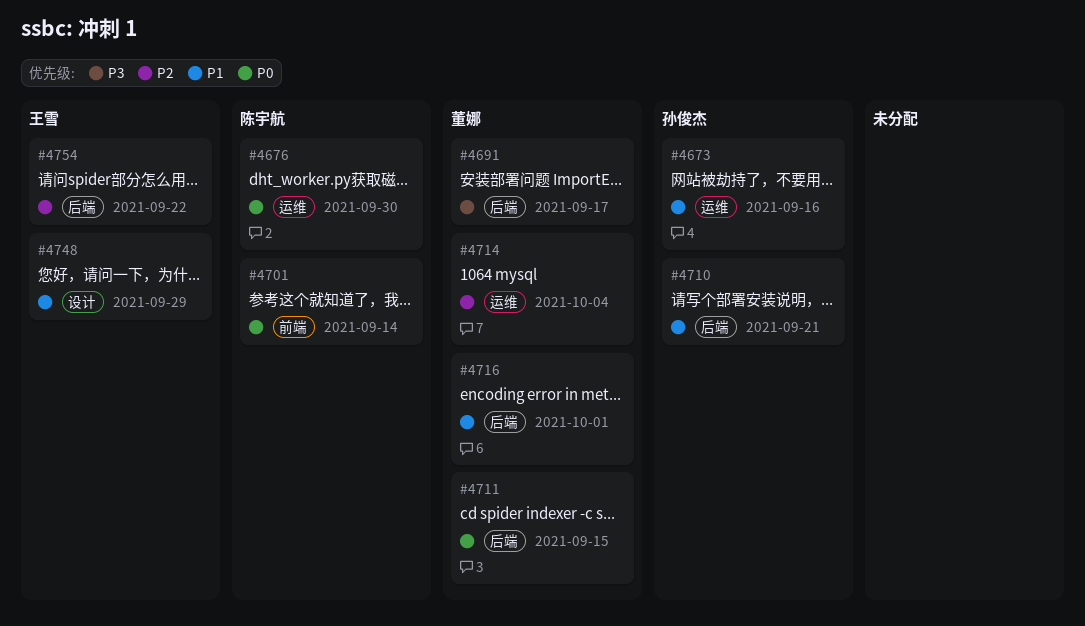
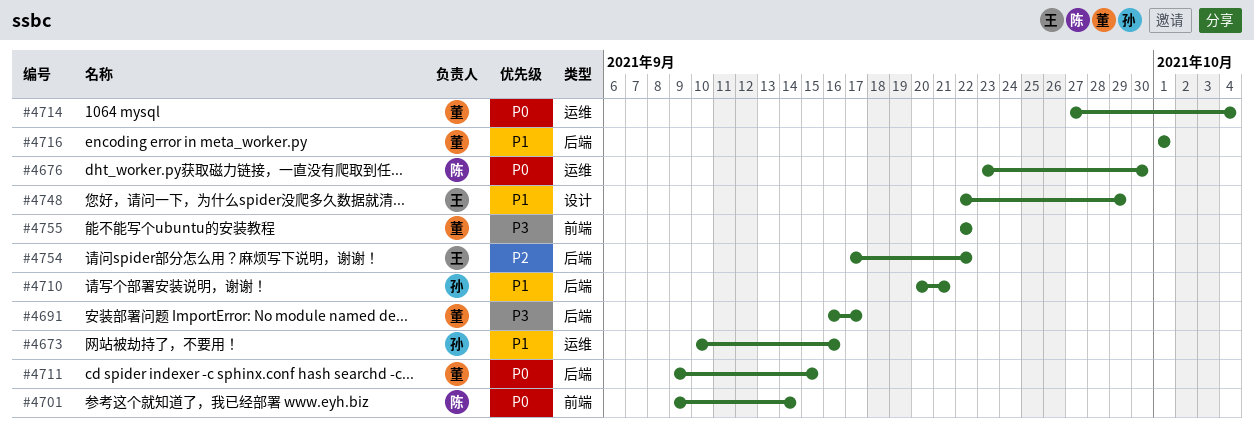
#4714, priority: P2 -> P0
#4755: none -> present

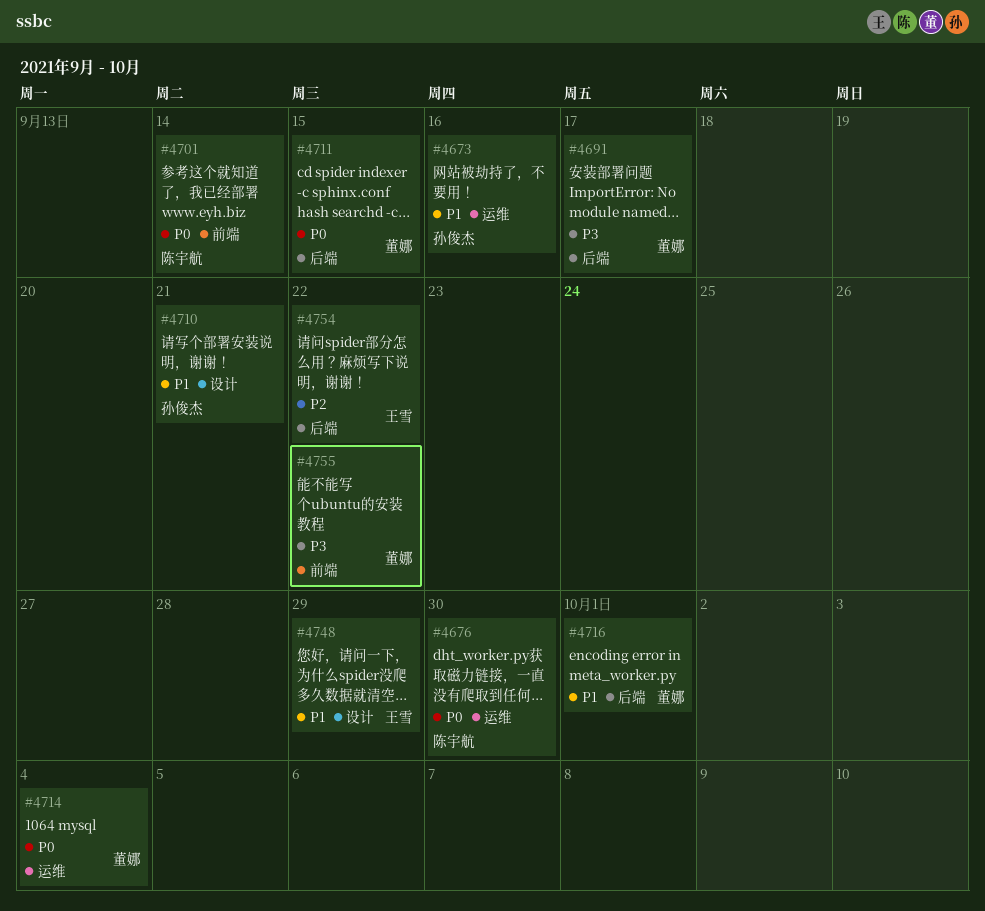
#4710, label: 后端 -> 设计

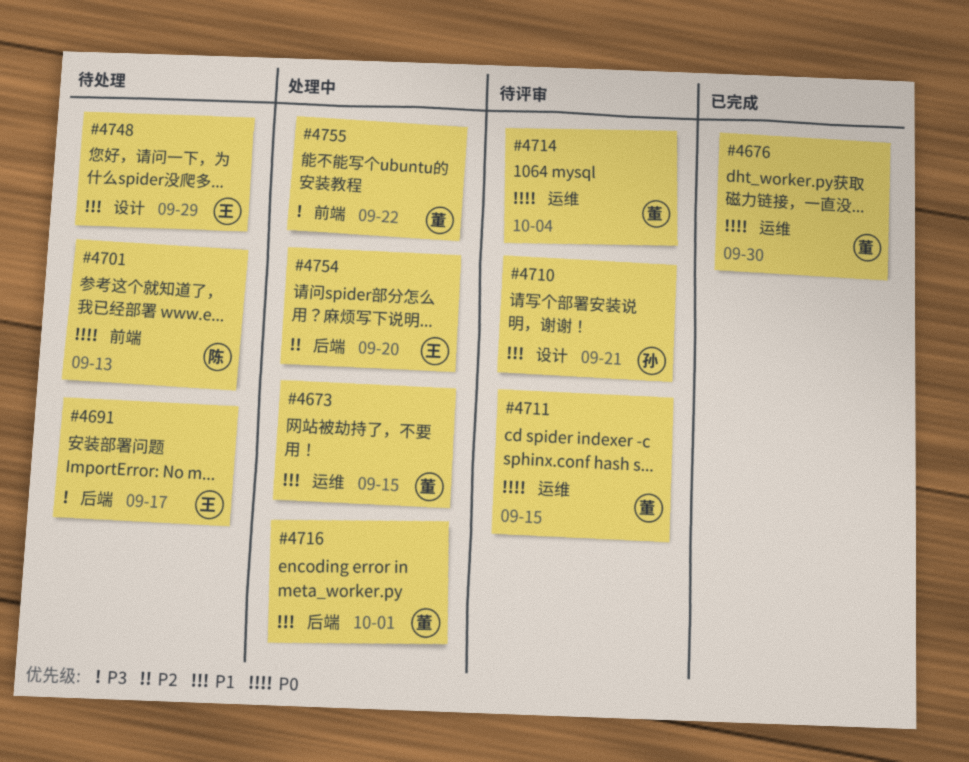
#4673, owner: 孙俊杰 -> 董娜
#4673, due: Sep 16 -> Sep 15
#4676, owner: 陈宇航 -> 董娜
#4691, owner: 董娜 -> 王雪
#4701, due: Sep 14 -> Sep 13
#4711, label: 后端 -> 运维
#4754, due: Sep 22 -> Sep 20

